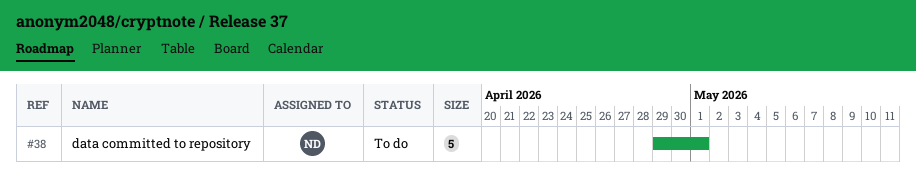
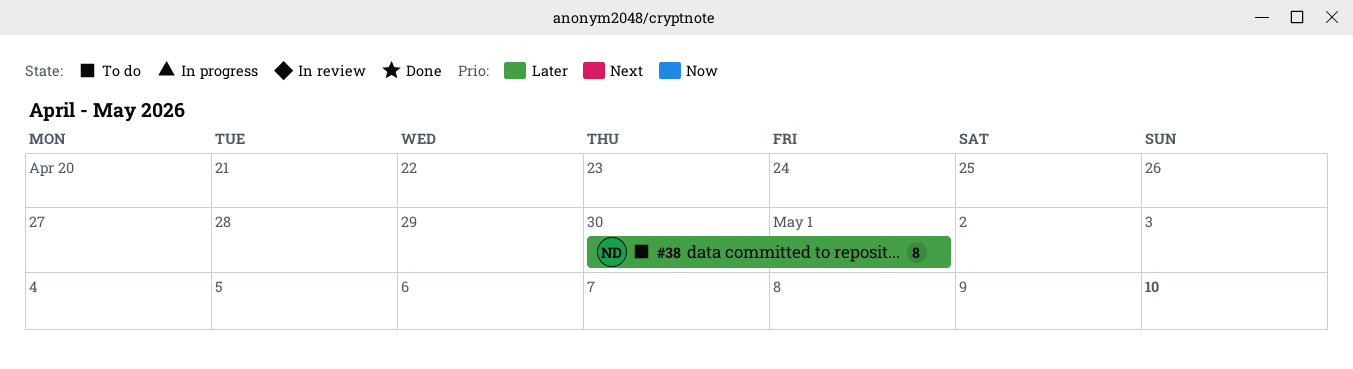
#38, estimate: 5 -> 8
#38, start: Apr 29 -> Apr 30

